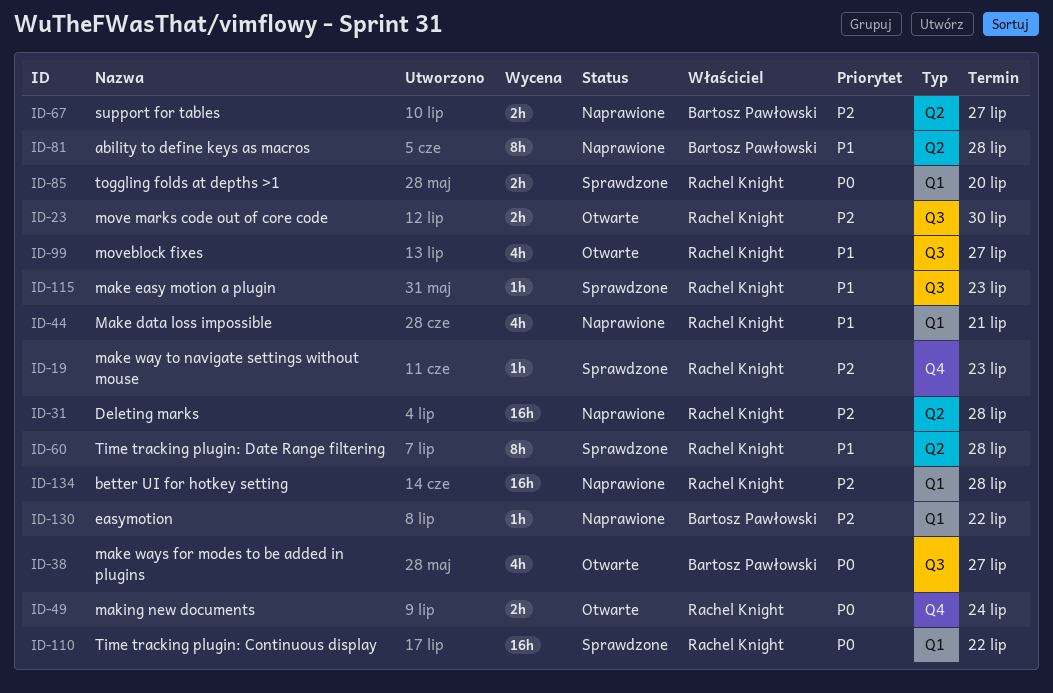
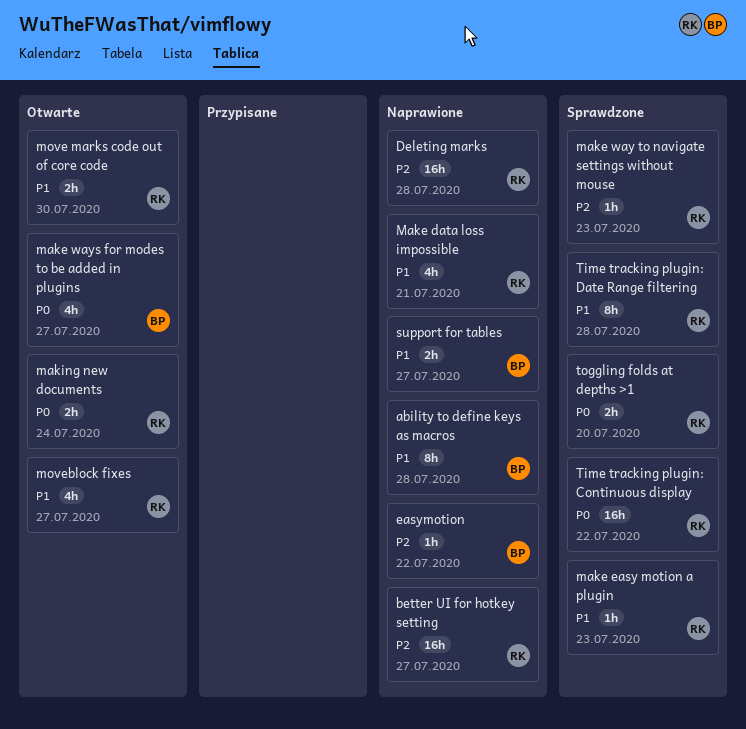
better UI for hotkey setting, due: Jul 28 -> Jul 27
move marks code out of core code, priority: P2 -> P1
support for tables, priority: P2 -> P1

